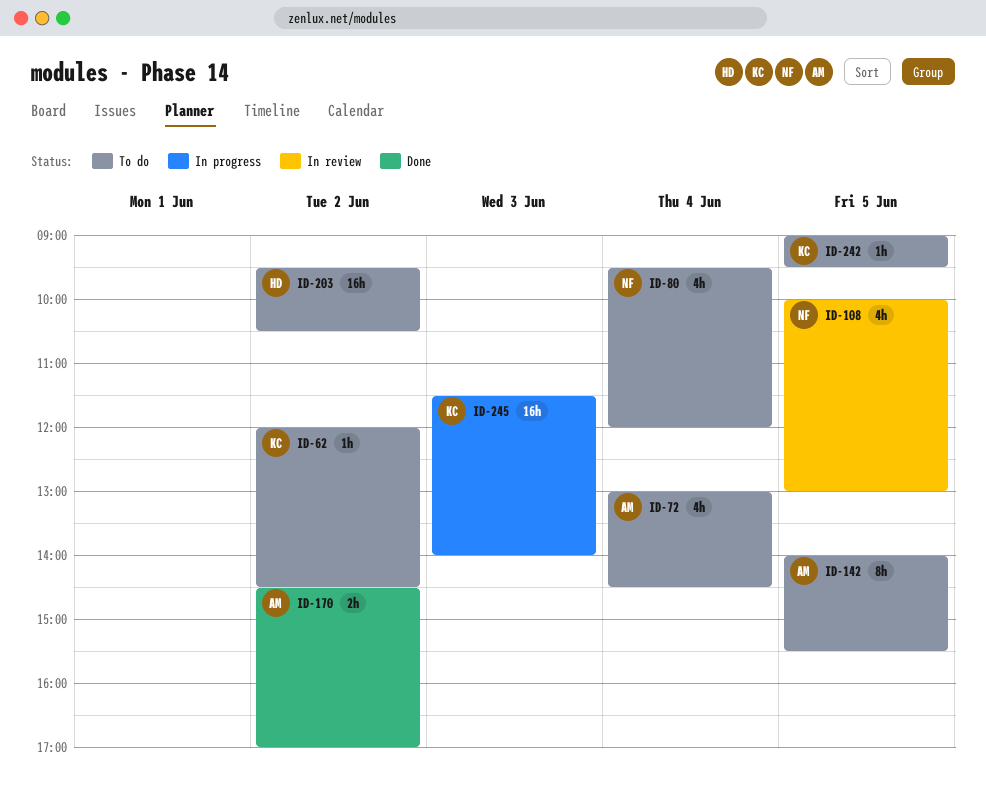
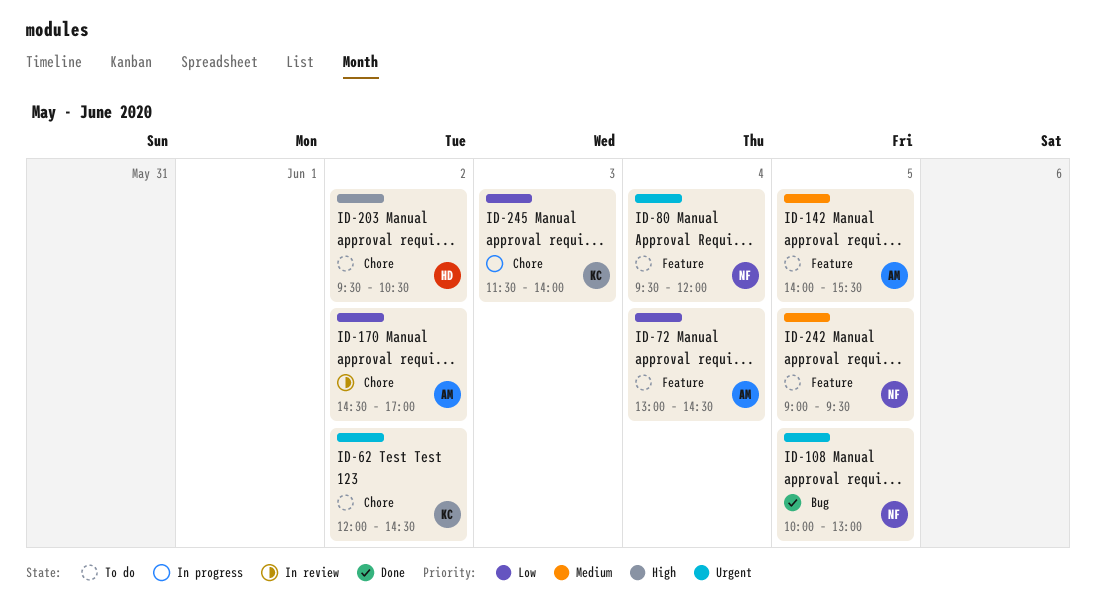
ID-108, status: In review -> Done
ID-170, status: Done -> In review
ID-242, owner: KC -> NF

